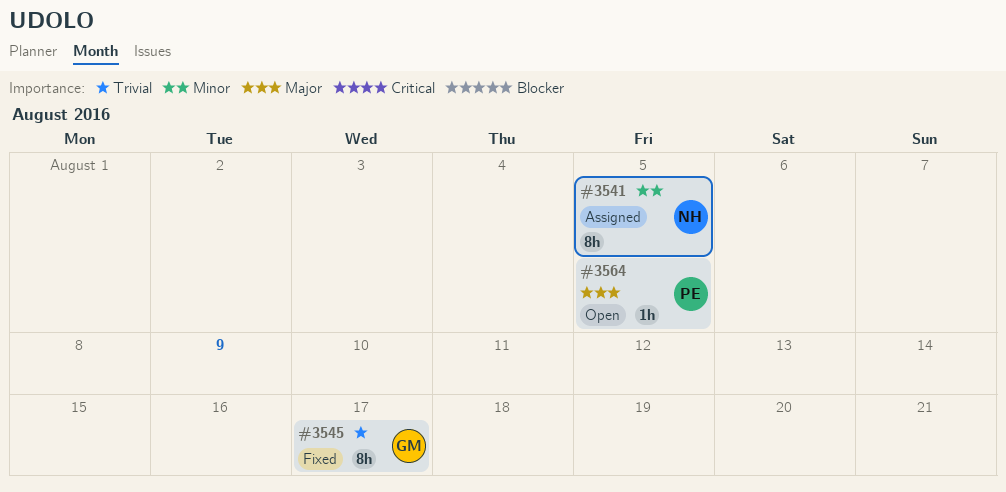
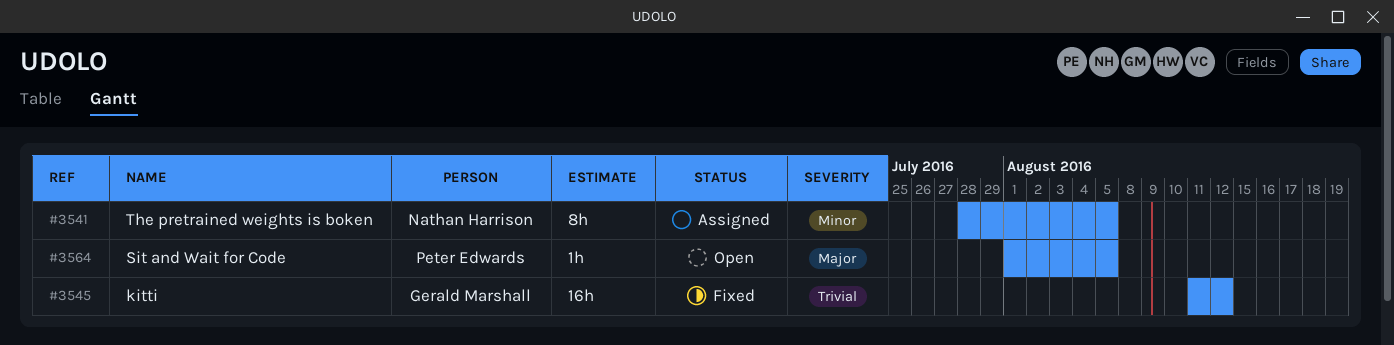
#3545, estimate: 8h -> 16h
#3545, due: Aug 17 -> Aug 12

